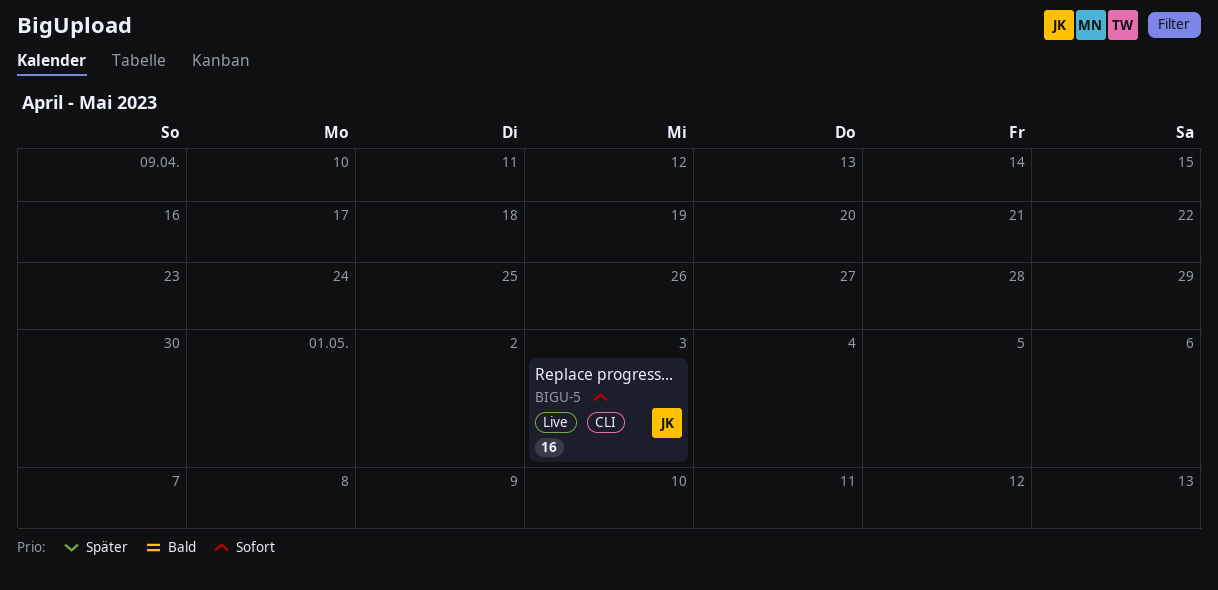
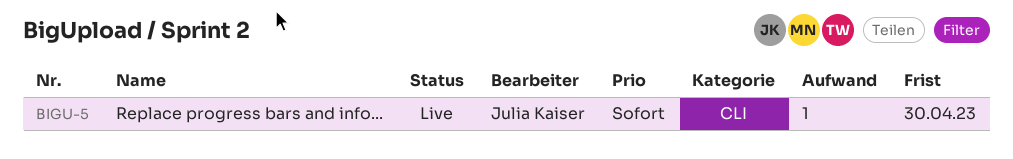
BIGU-5, estimate: 16 -> 1
BIGU-5, due: May 3 -> Apr 30

